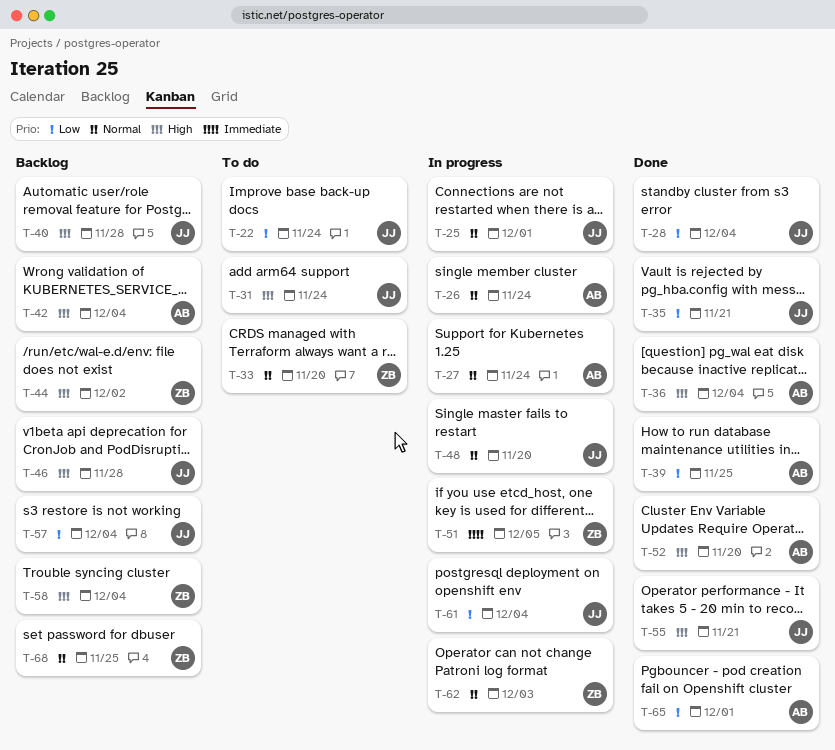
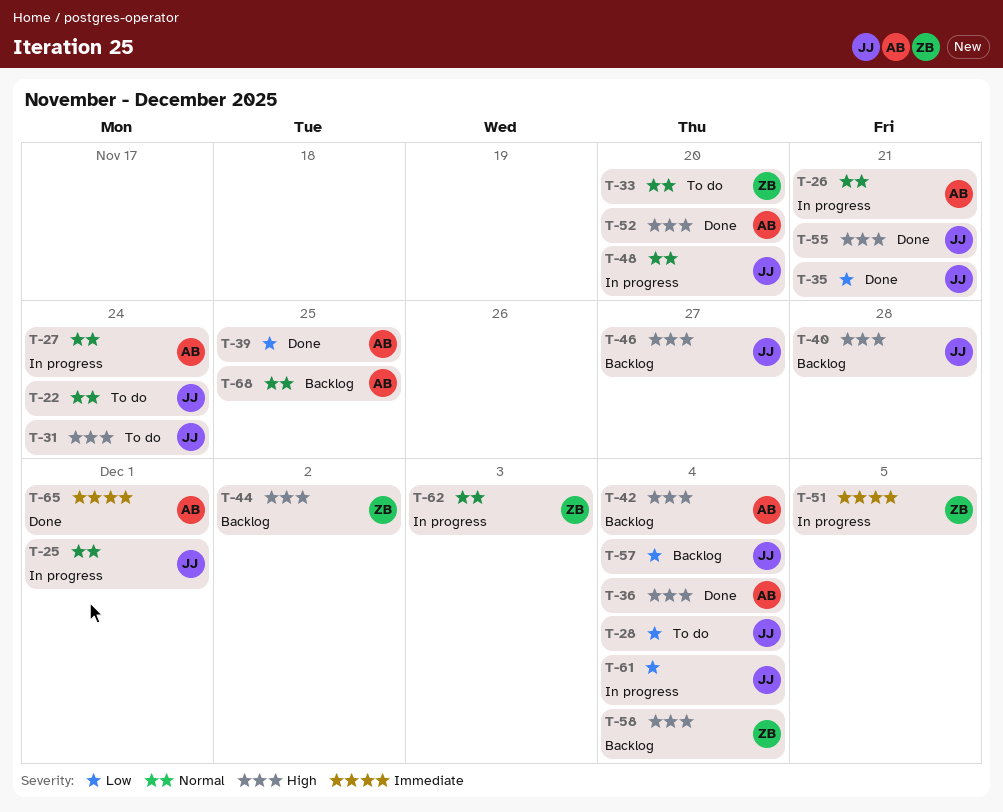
T-22, priority: Low -> Normal
T-26, due: Nov 24 -> Nov 21
T-28, status: Done -> To do
T-46, due: Nov 28 -> Nov 27
T-65, priority: Low -> Immediate
T-68, owner: ZB -> AB

